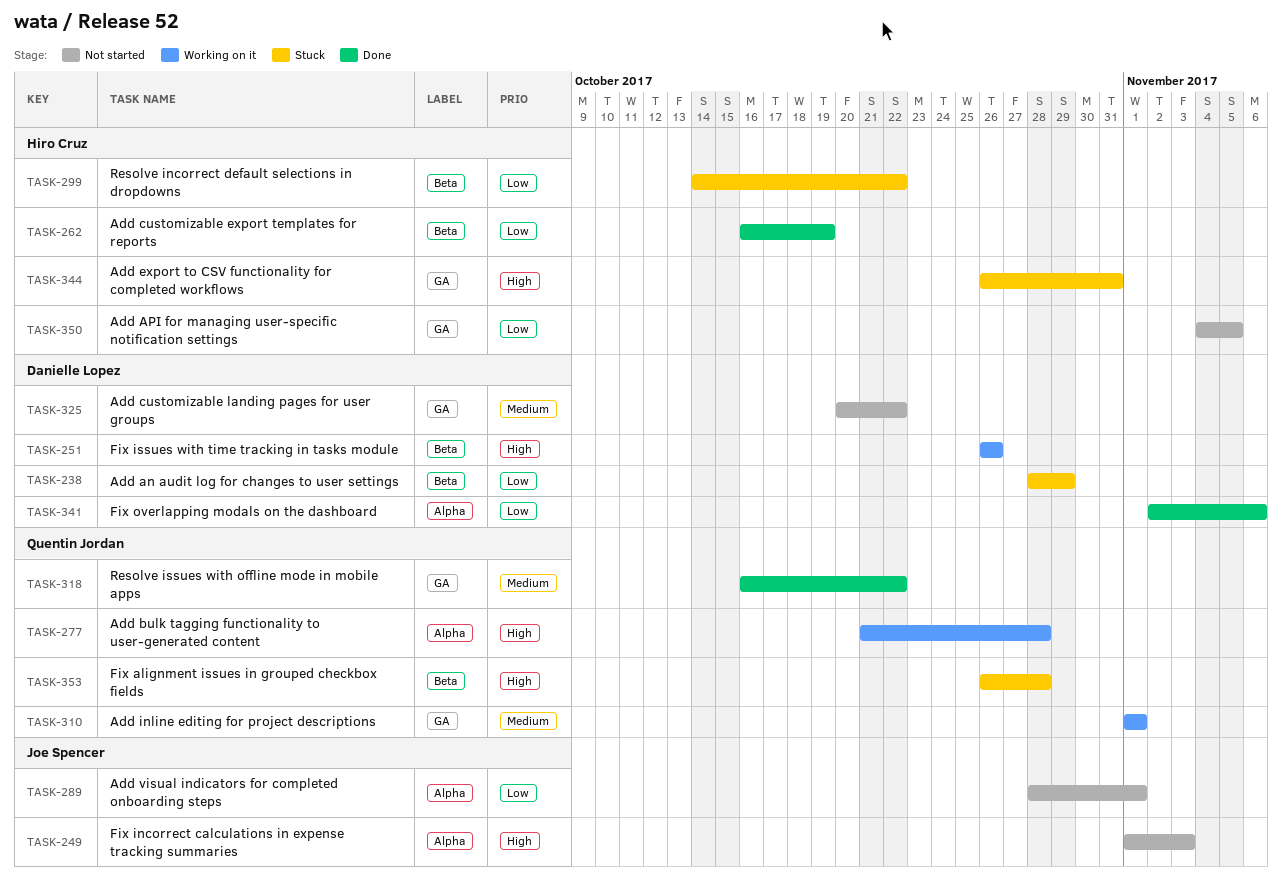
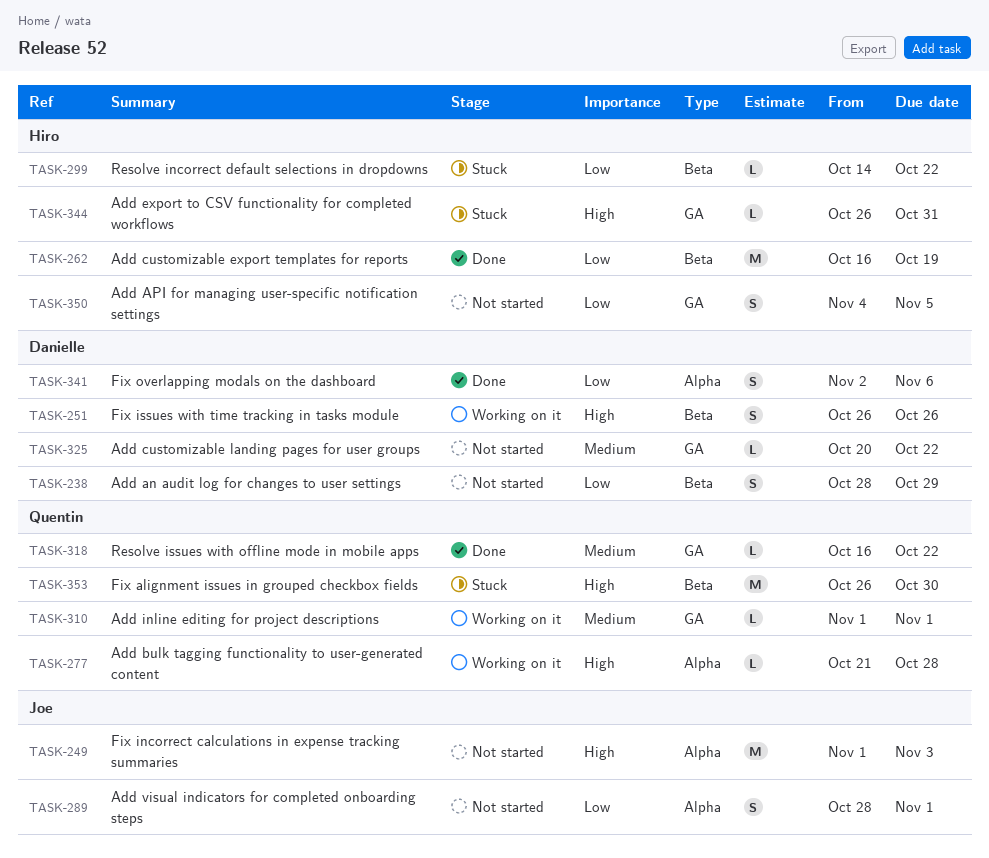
TASK-238, status: Stuck -> Not started
TASK-353, due: Oct 28 -> Oct 30

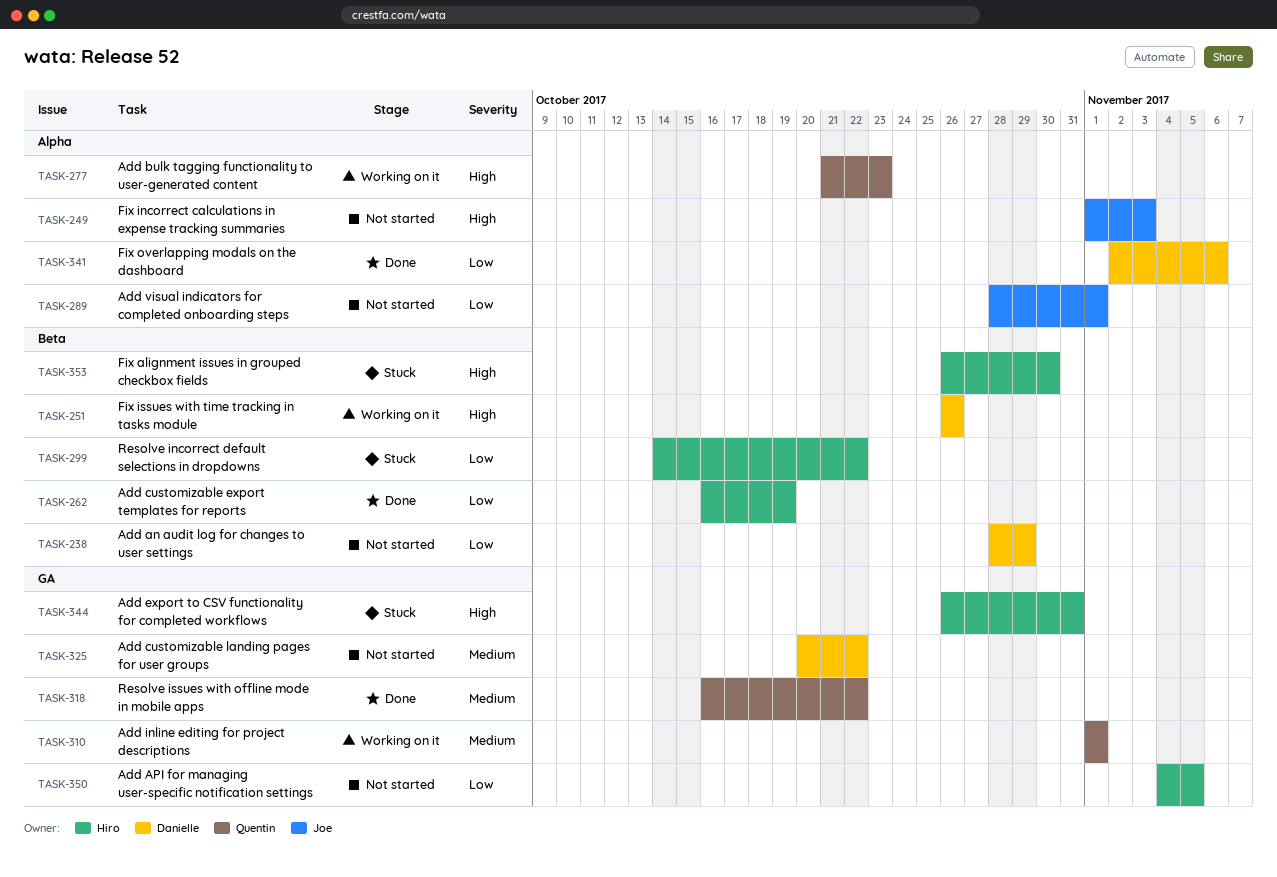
TASK-277, due: Oct 28 -> Oct 23
TASK-353, owner: Quentin -> Hiro

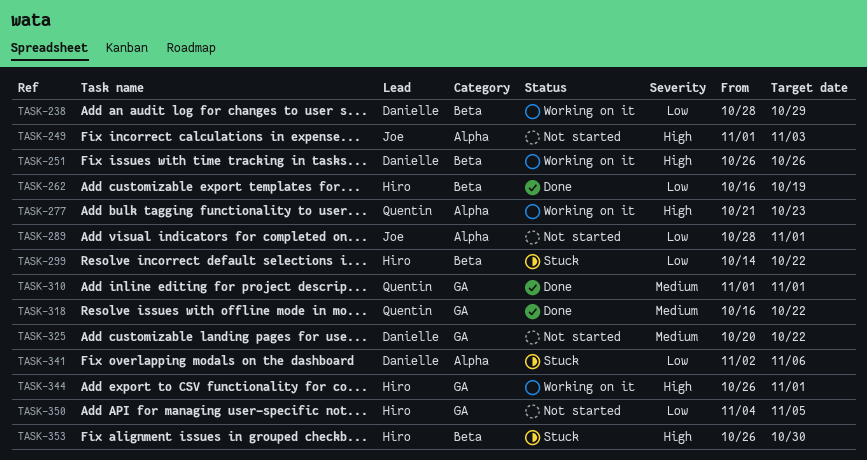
TASK-238, status: Not started -> Working on it
TASK-310, status: Working on it -> Done
TASK-341, status: Done -> Stuck
TASK-344, status: Stuck -> Working on it
TASK-344, due: Oct 31 -> Nov 1

